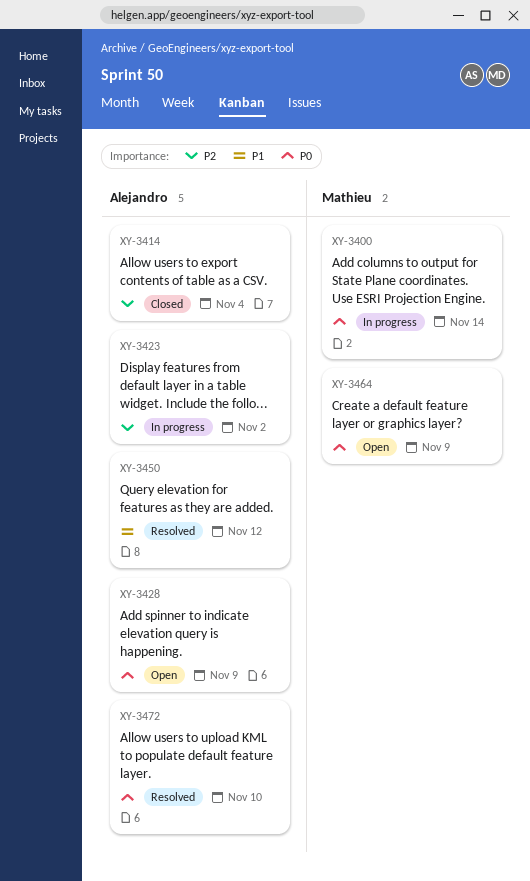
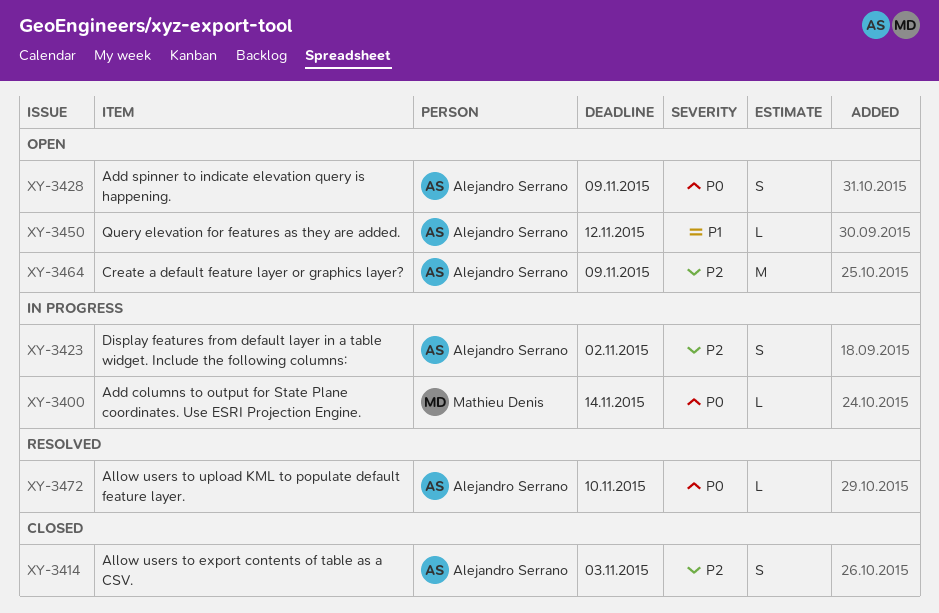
XY-3414, due: Nov 4 -> Nov 3
XY-3450, status: Resolved -> Open
XY-3464, owner: Mathieu Denis -> Alejandro Serrano
XY-3464, priority: P0 -> P2

